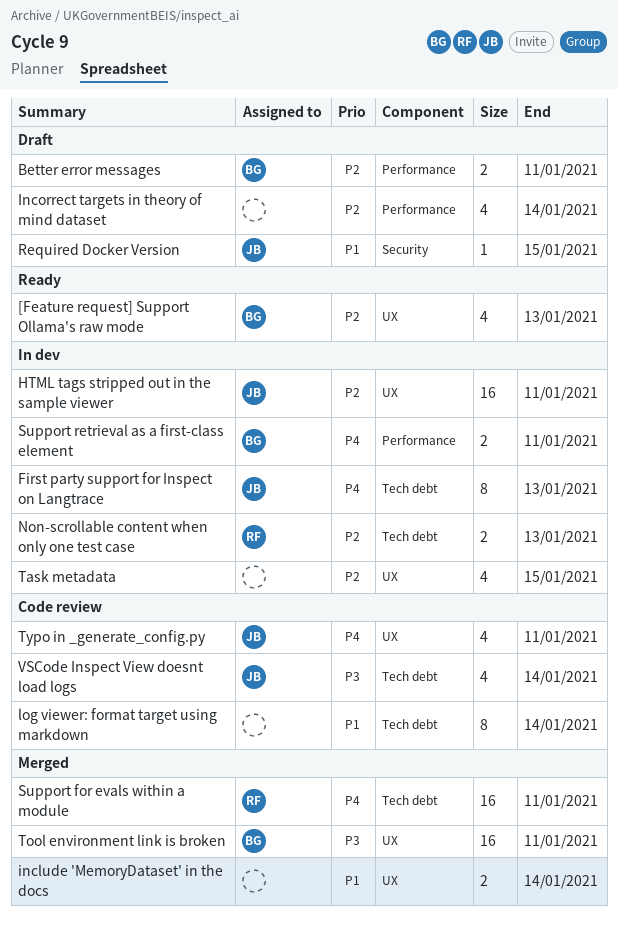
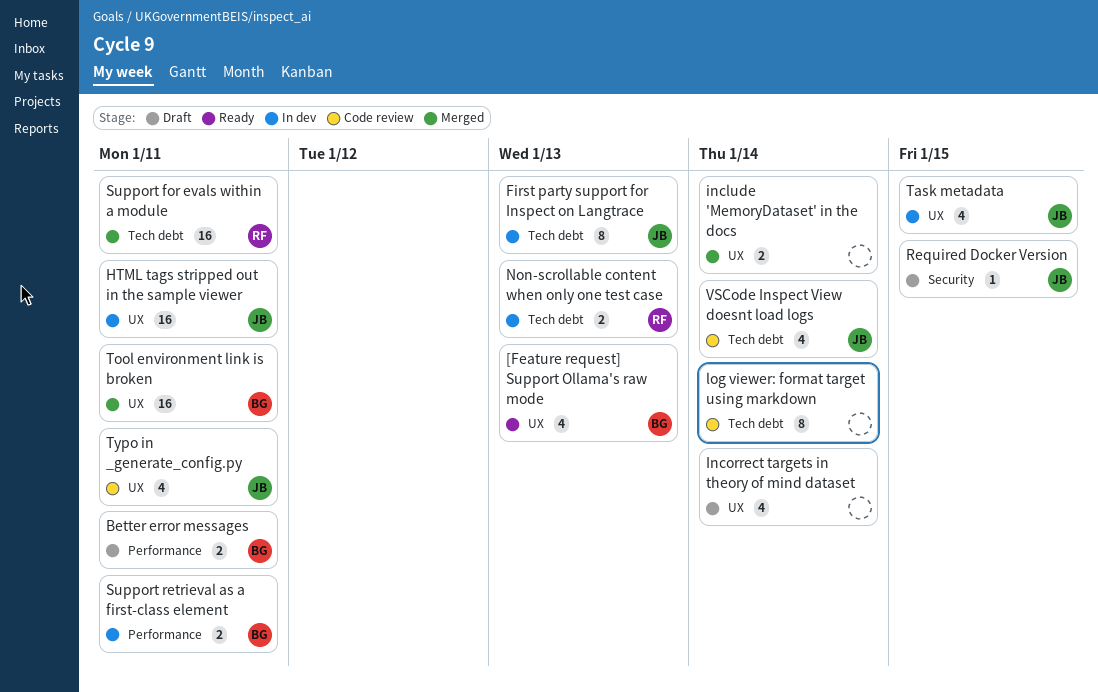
Incorrect targets in theory of mind dataset, label: Performance -> UX
Task metadata, owner: none -> JB

